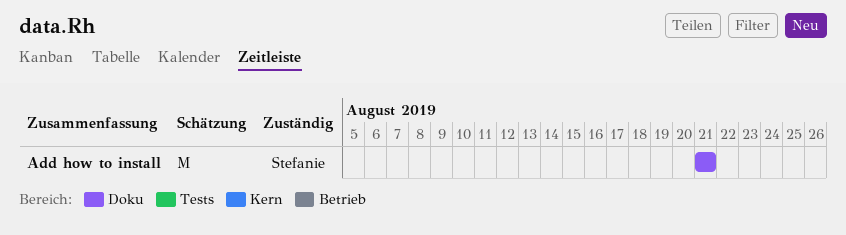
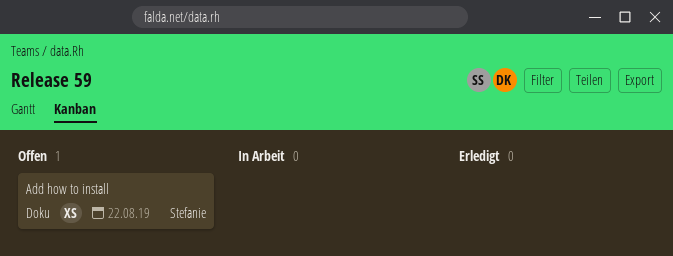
Add how to install, estimate: M -> XS
Add how to install, due: Aug 21 -> Aug 22

